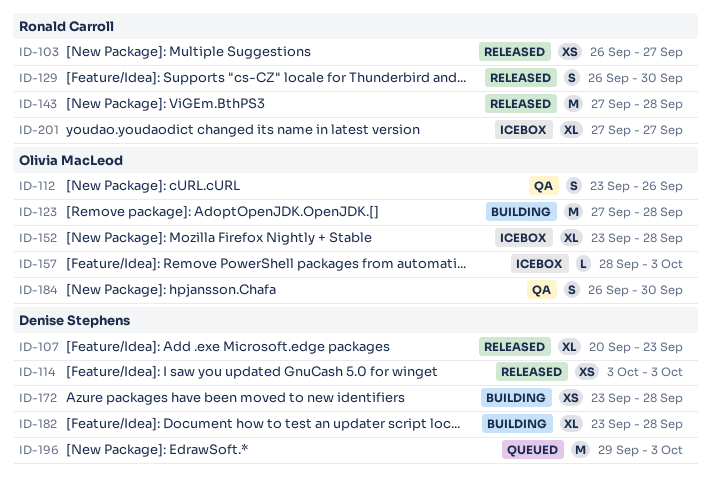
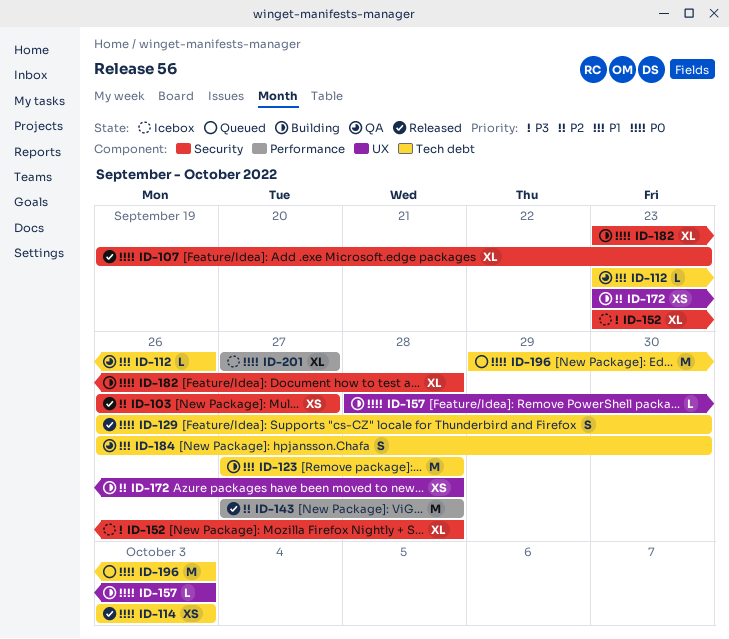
ID-107, start: Sep 20 -> Sep 19
ID-112, estimate: S -> L
ID-157, status: Icebox -> Building

